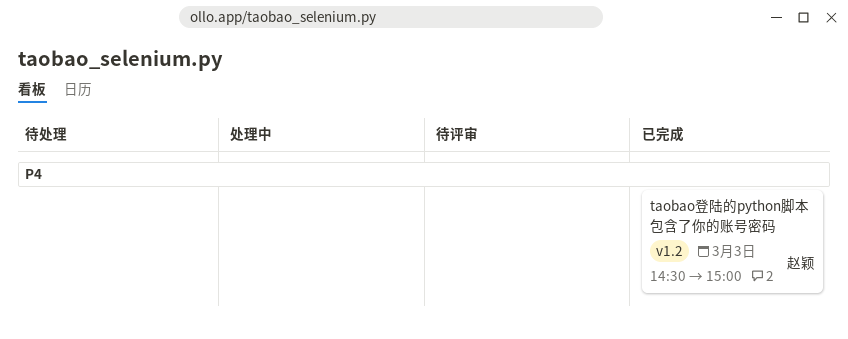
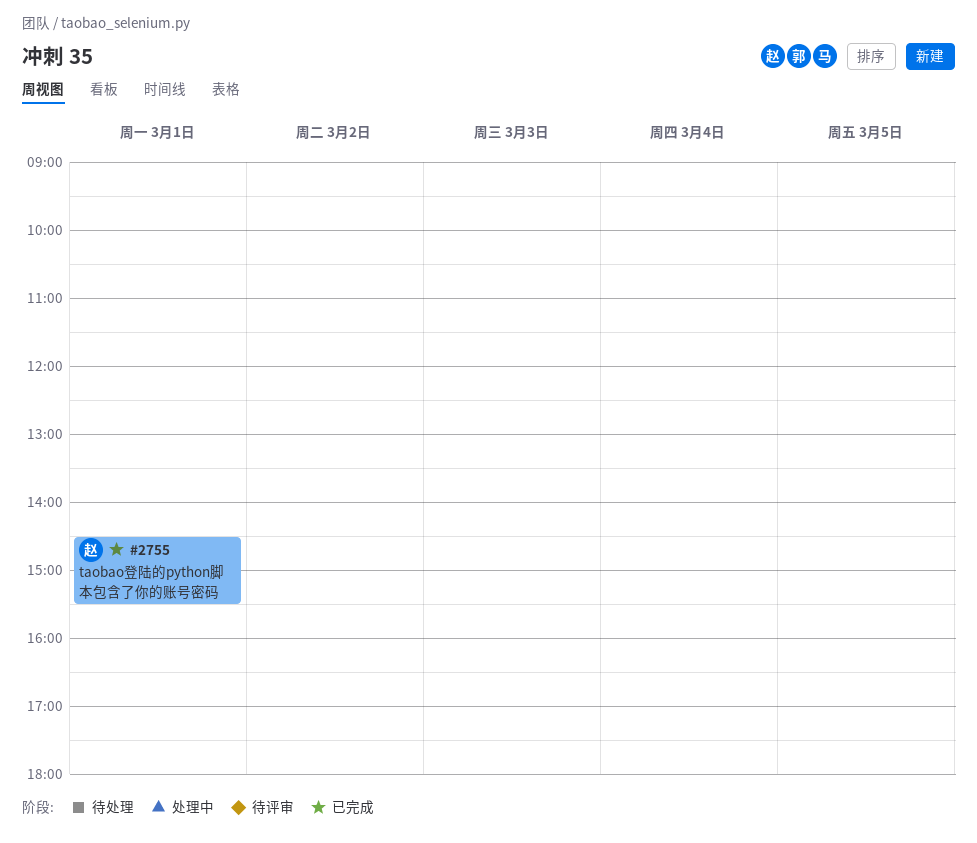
taobao登陆的python脚本包含了你的账号密码, day: Mar 3 -> Mar 1
taobao登陆的python脚本包含了你的账号密码, ends: 15:00 -> 15:30

